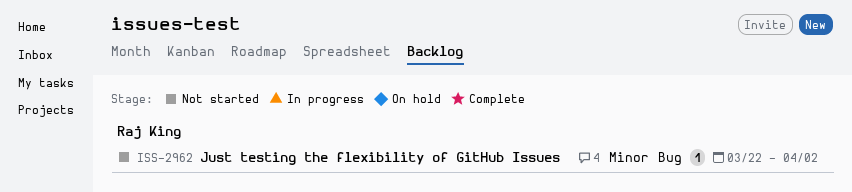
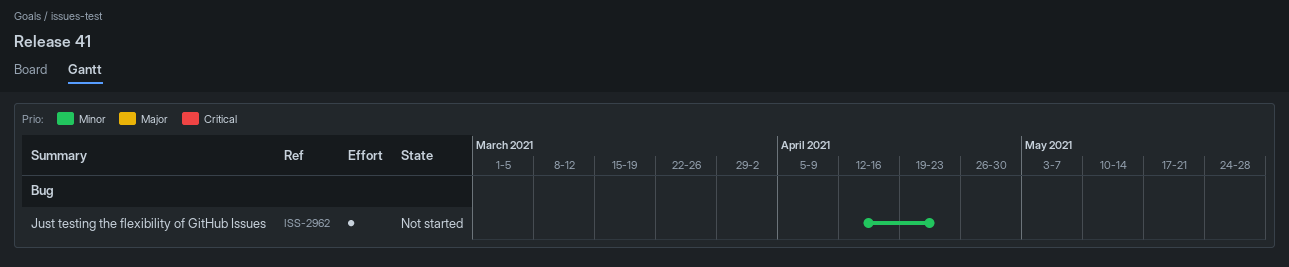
ISS-2962, start: Mar 22 -> Apr 12
ISS-2962, due: Apr 2 -> Apr 23

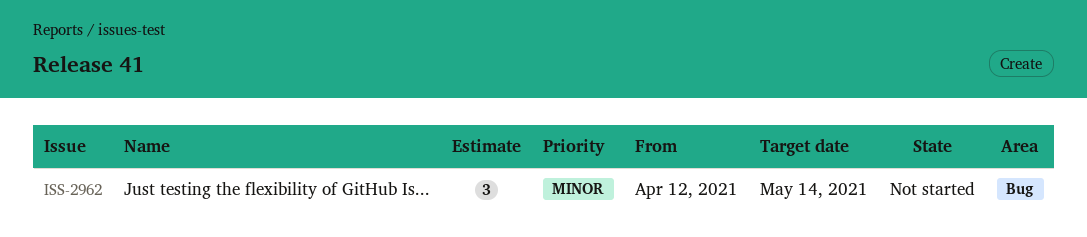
ISS-2962, estimate: 1 -> 3
ISS-2962, due: Apr 23 -> May 14

